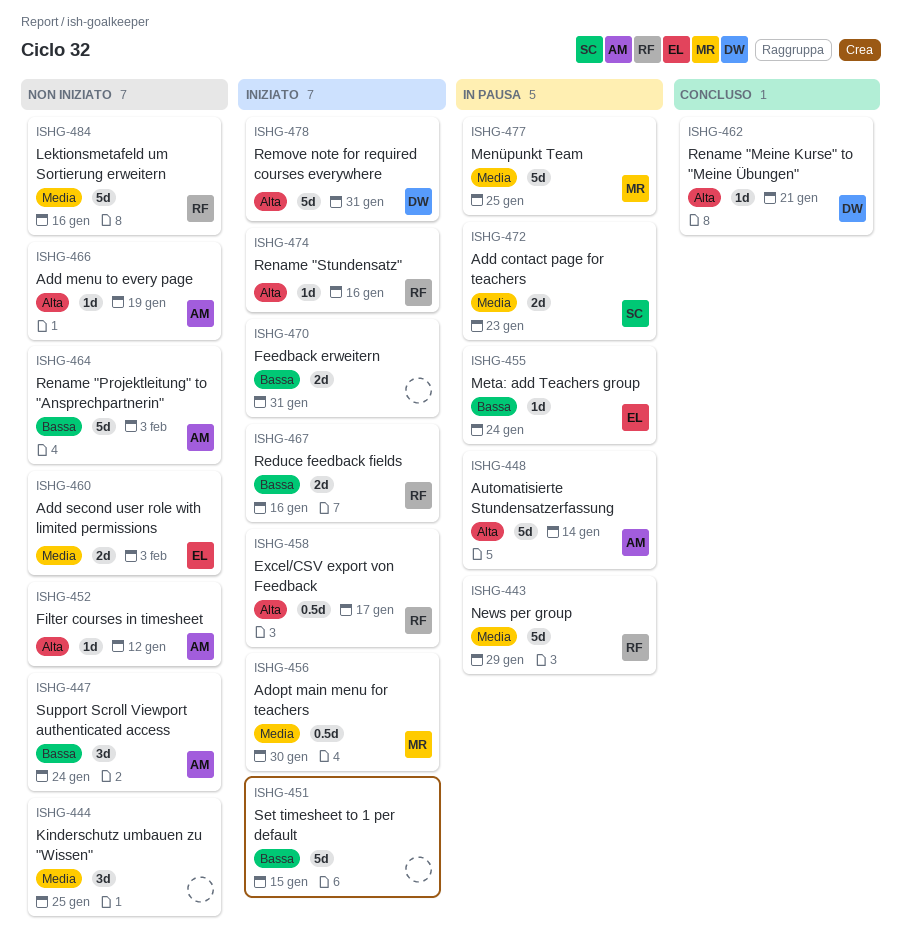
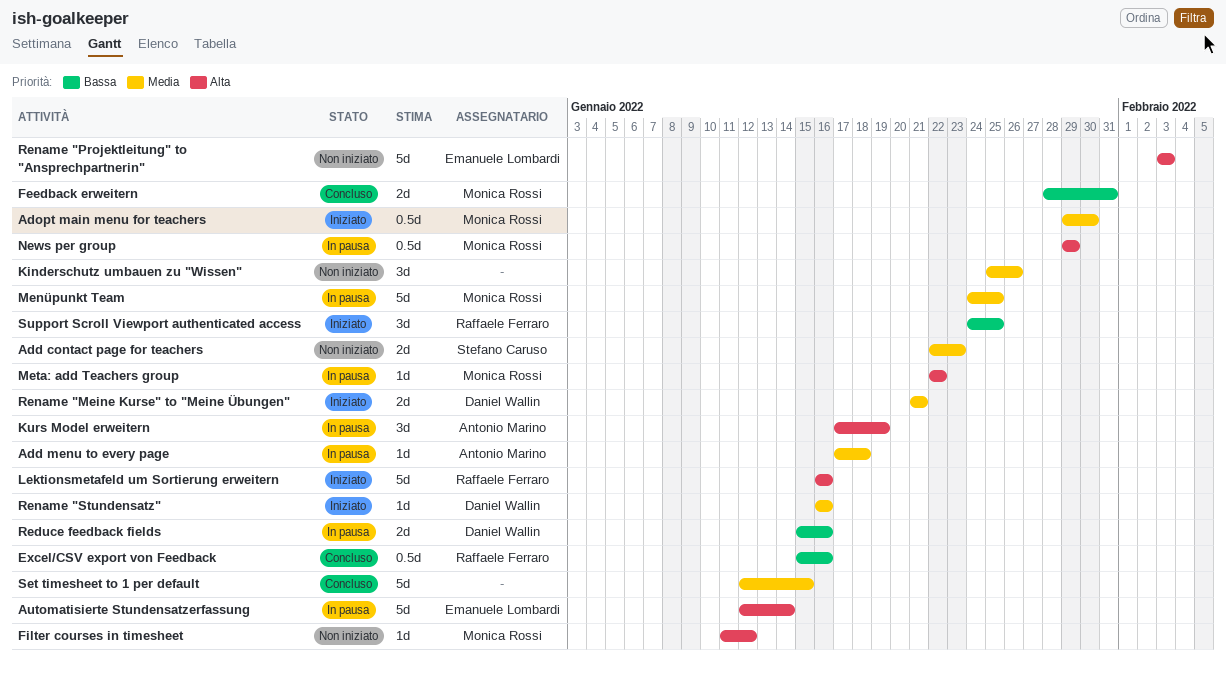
Add contact page for teachers, status: In pausa -> Non iniziato
Add menu to every page, status: Non iniziato -> In pausa
Add menu to every page, priority: Alta -> Media
Add menu to every page, due: Jan 19 -> Jan 18
Add second user role with limited permissions: present -> none
Automatisierte Stundensatzerfassung, owner: Antonio Marino -> Emanuele Lombardi
Excel/CSV export von Feedback, status: Iniziato -> Concluso
Excel/CSV export von Feedback, priority: Alta -> Bassa
Excel/CSV export von Feedback, due: Jan 17 -> Jan 16
Feedback erweitern, status: Iniziato -> Concluso
Feedback erweitern, owner: none -> Monica Rossi
Filter courses in timesheet, owner: Antonio Marino -> Monica Rossi
Kinderschutz umbauen zu "Wissen", due: Jan 25 -> Jan 26
Kurs Model erweitern: none -> present
Lektionsmetafeld um Sortierung erweitern, status: Non iniziato -> Iniziato
Lektionsmetafeld um Sortierung erweitern, priority: Media -> Alta
Meta: add Teachers group, owner: Emanuele Lombardi -> Monica Rossi
Meta: add Teachers group, priority: Bassa -> Alta
Meta: add Teachers group, due: Jan 24 -> Jan 22
News per group, owner: Raffaele Ferraro -> Monica Rossi
News per group, priority: Media -> Alta
News per group, estimate: 5d -> 0.5d
Reduce feedback fields, status: Iniziato -> In pausa
Reduce feedback fields, owner: Raffaele Ferraro -> Daniel Wallin
Remove note for required courses everywhere: present -> none
Rename "Meine Kurse" to "Meine Übungen", status: Concluso -> Iniziato
Rename "Meine Kurse" to "Meine Übungen", priority: Alta -> Media
Rename "Meine Kurse" to "Meine Übungen", estimate: 1d -> 2d
Rename "Projektleitung" to "Ansprechpartnerin", owner: Antonio Marino -> Emanuele Lombardi
Rename "Projektleitung" to "Ansprechpartnerin", priority: Bassa -> Alta
Rename "Stundensatz", owner: Raffaele Ferraro -> Daniel Wallin
Rename "Stundensatz", priority: Alta -> Media
Set timesheet to 1 per default, status: Iniziato -> Concluso
Set timesheet to 1 per default, priority: Bassa -> Media
Support Scroll Viewport authenticated access, status: Non iniziato -> Iniziato
Support Scroll Viewport authenticated access, owner: Antonio Marino -> Raffaele Ferraro
Support Scroll Viewport authenticated access, due: Jan 24 -> Jan 25

